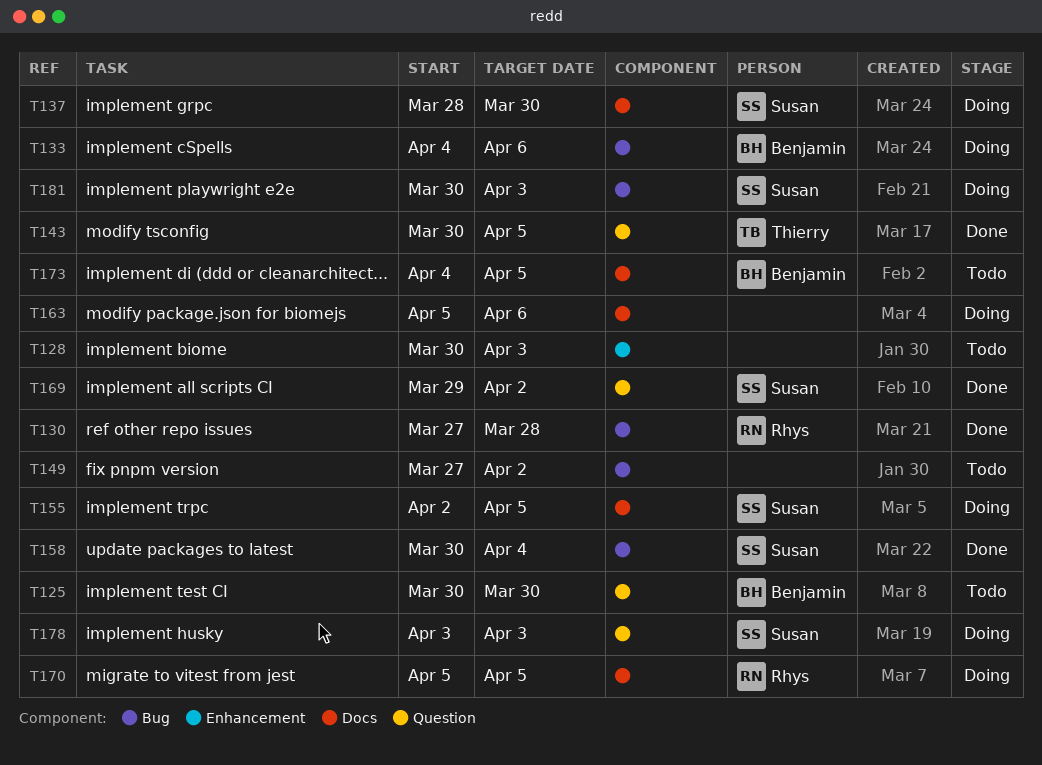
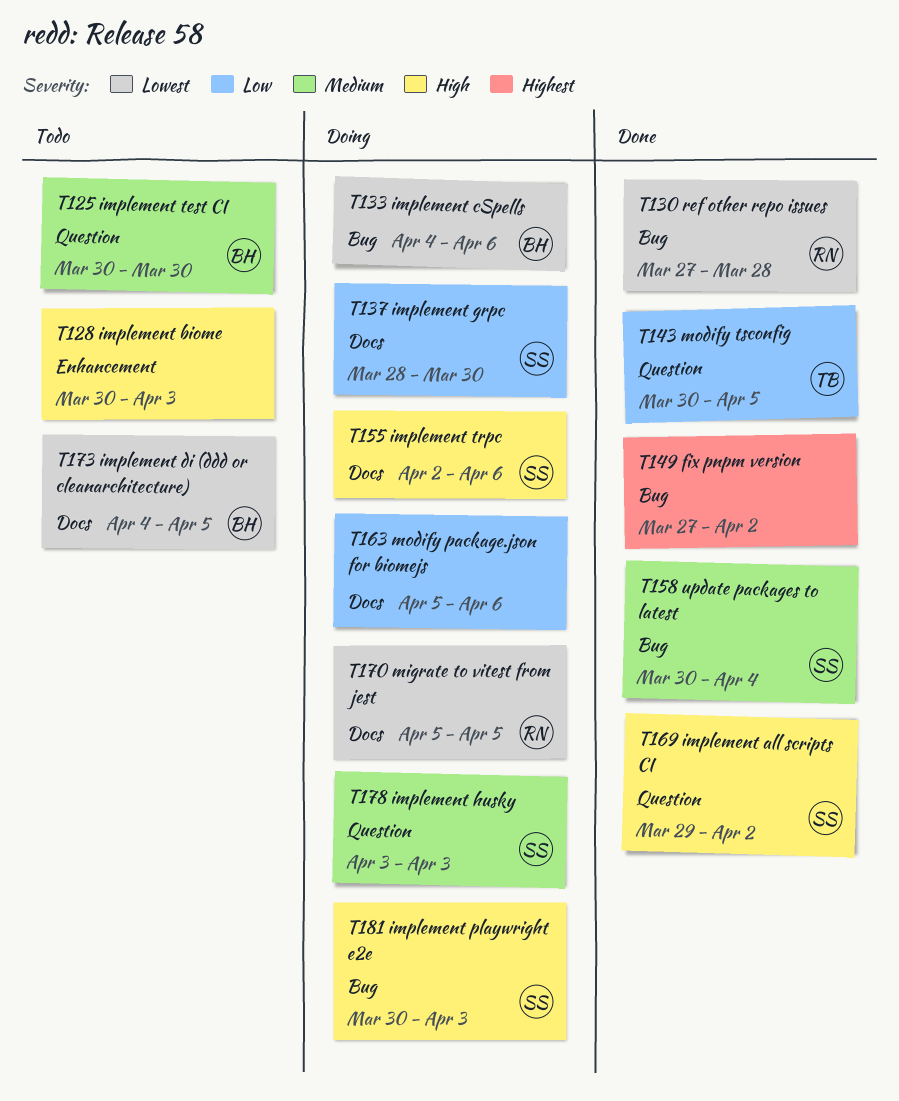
T149, status: Todo -> Done
T155, due: Apr 5 -> Apr 6

